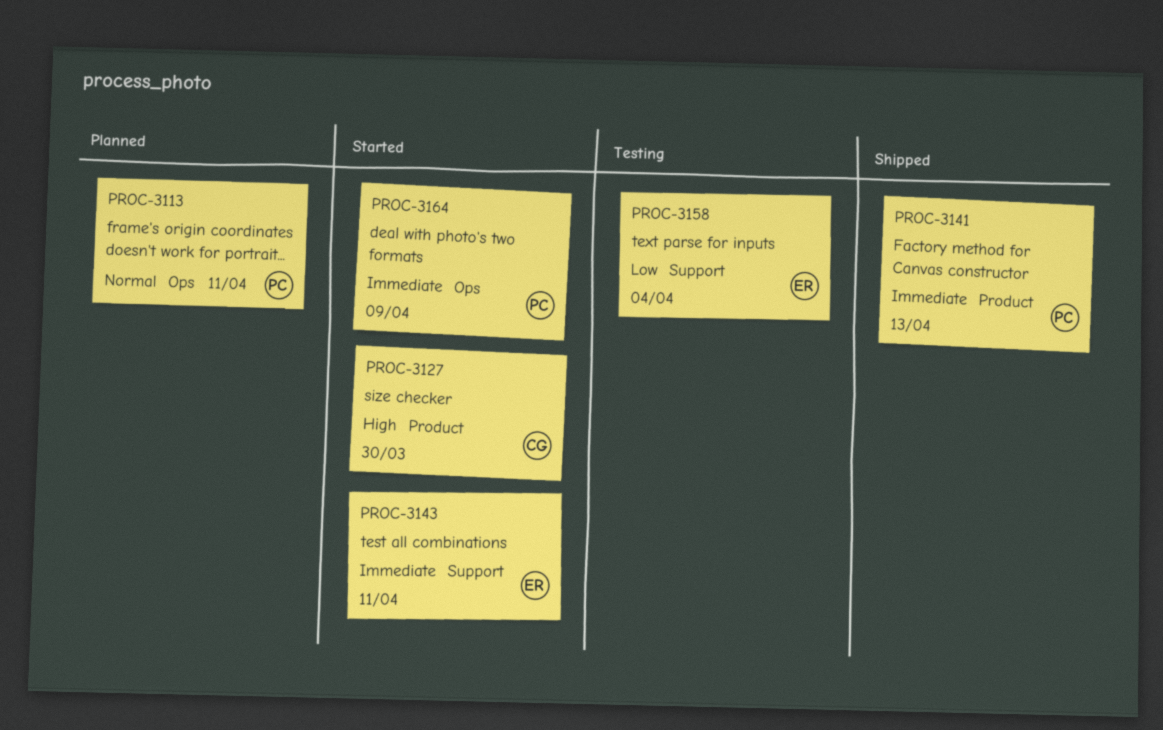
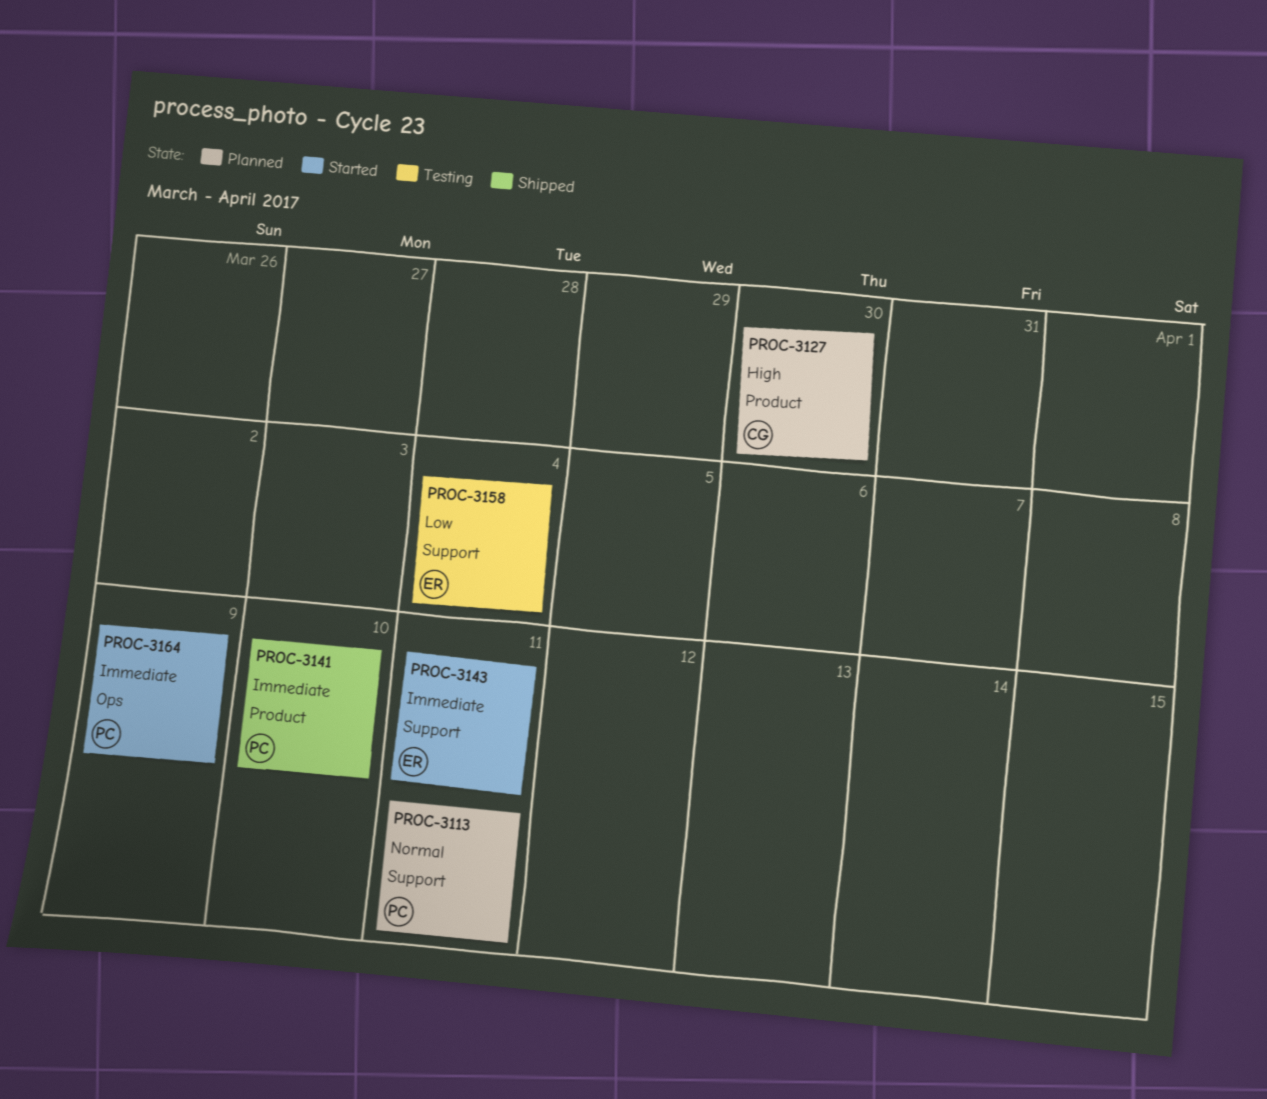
PROC-3113, label: Ops -> Support
PROC-3127, status: Started -> Planned
PROC-3141, due: Apr 13 -> Apr 10

